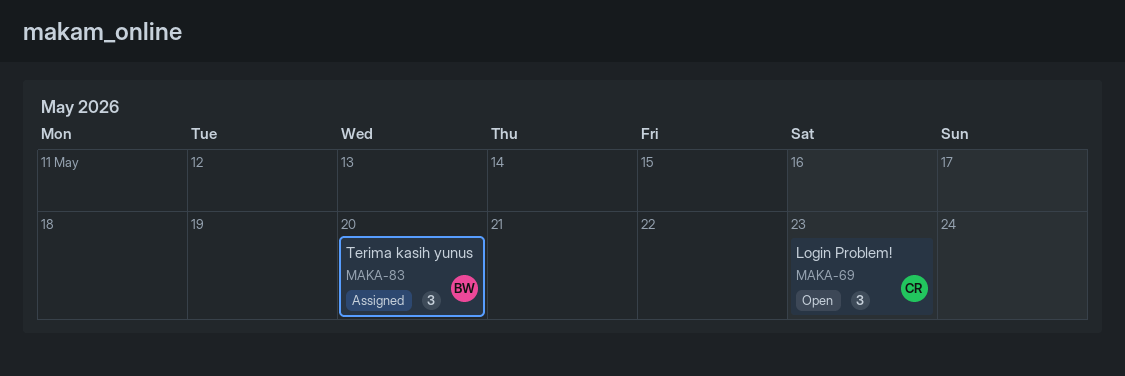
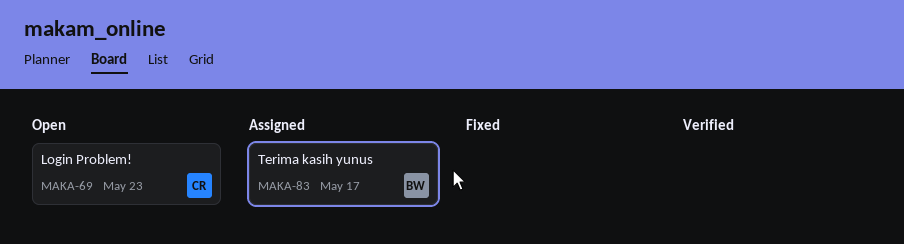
MAKA-83, due: May 20 -> May 17

